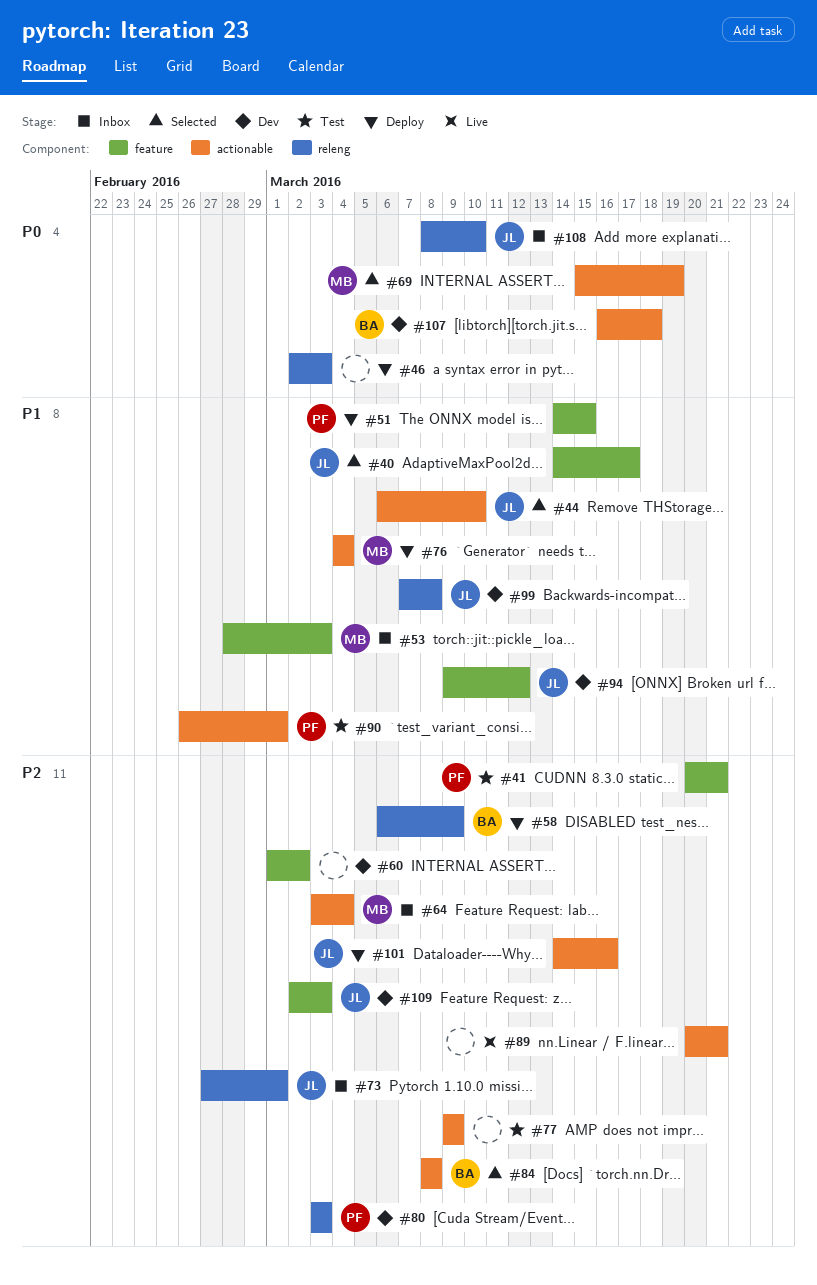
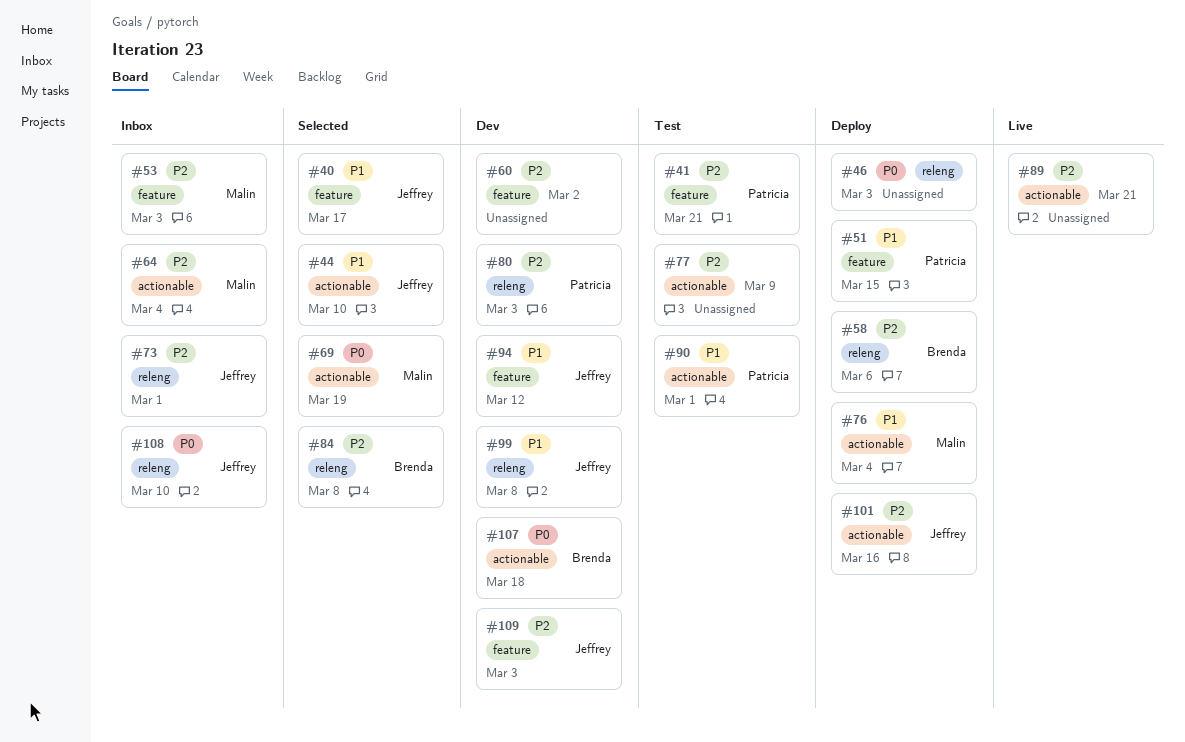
#53, priority: P1 -> P2
#58, due: Mar 9 -> Mar 6
#84, label: actionable -> releng

